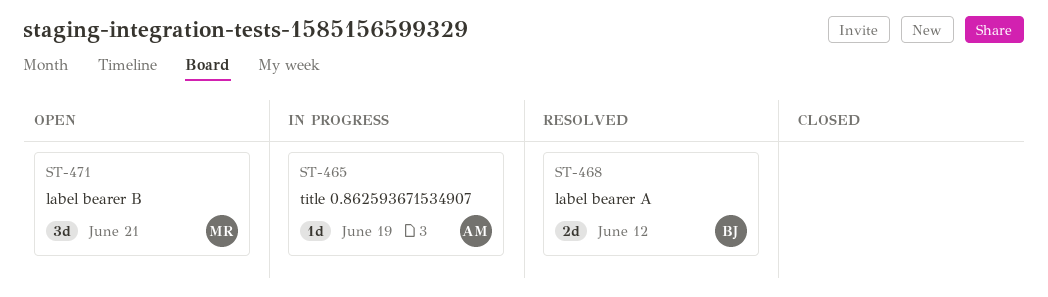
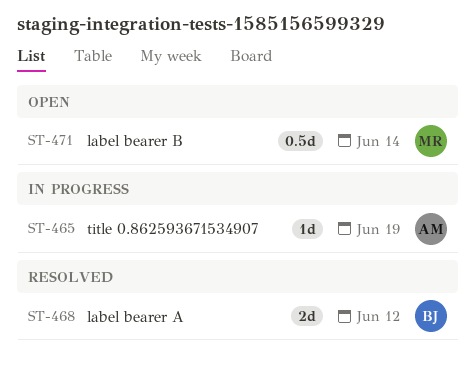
ST-471, estimate: 3d -> 0.5d
ST-471, due: Jun 21 -> Jun 14

